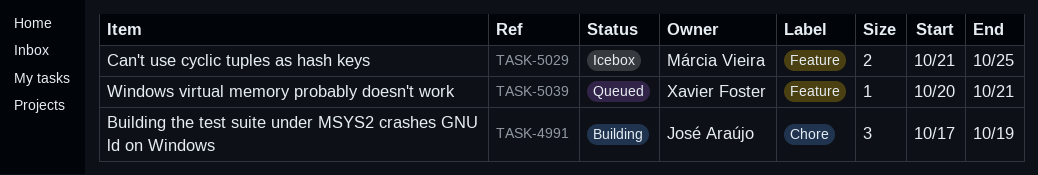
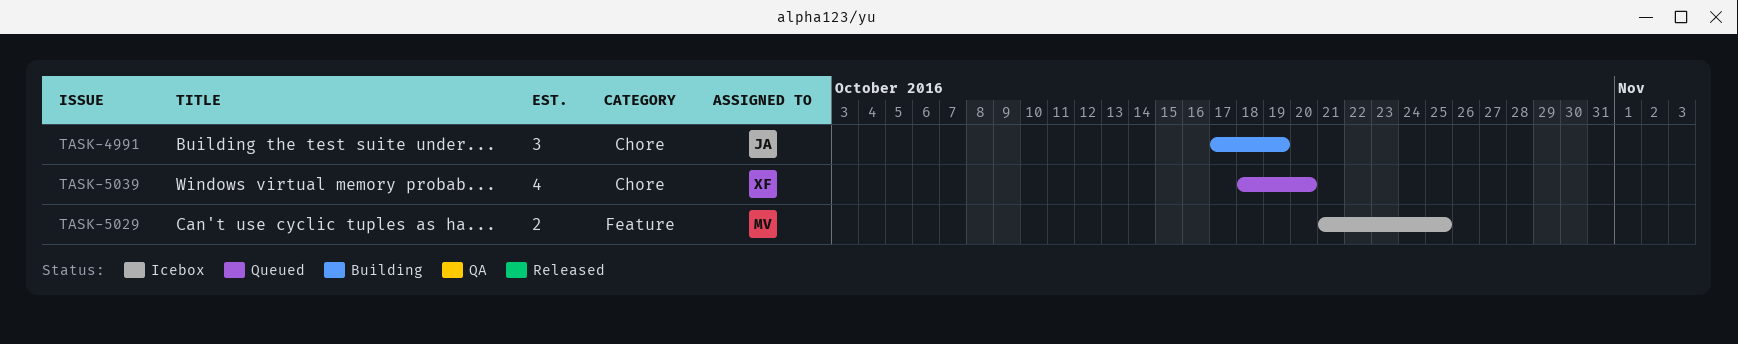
TASK-5039, label: Feature -> Chore
TASK-5039, estimate: 1 -> 4
TASK-5039, start: Oct 20 -> Oct 18
TASK-5039, due: Oct 21 -> Oct 20

